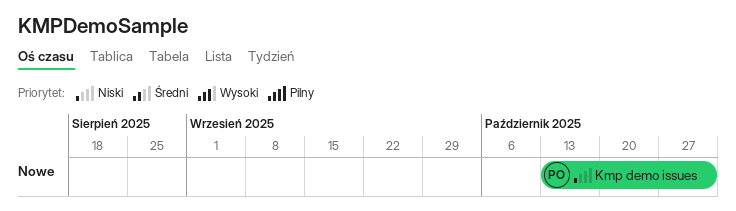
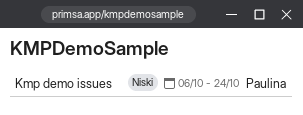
Kmp demo issues, start: Oct 13 -> Oct 6
Kmp demo issues, due: Oct 31 -> Oct 24

